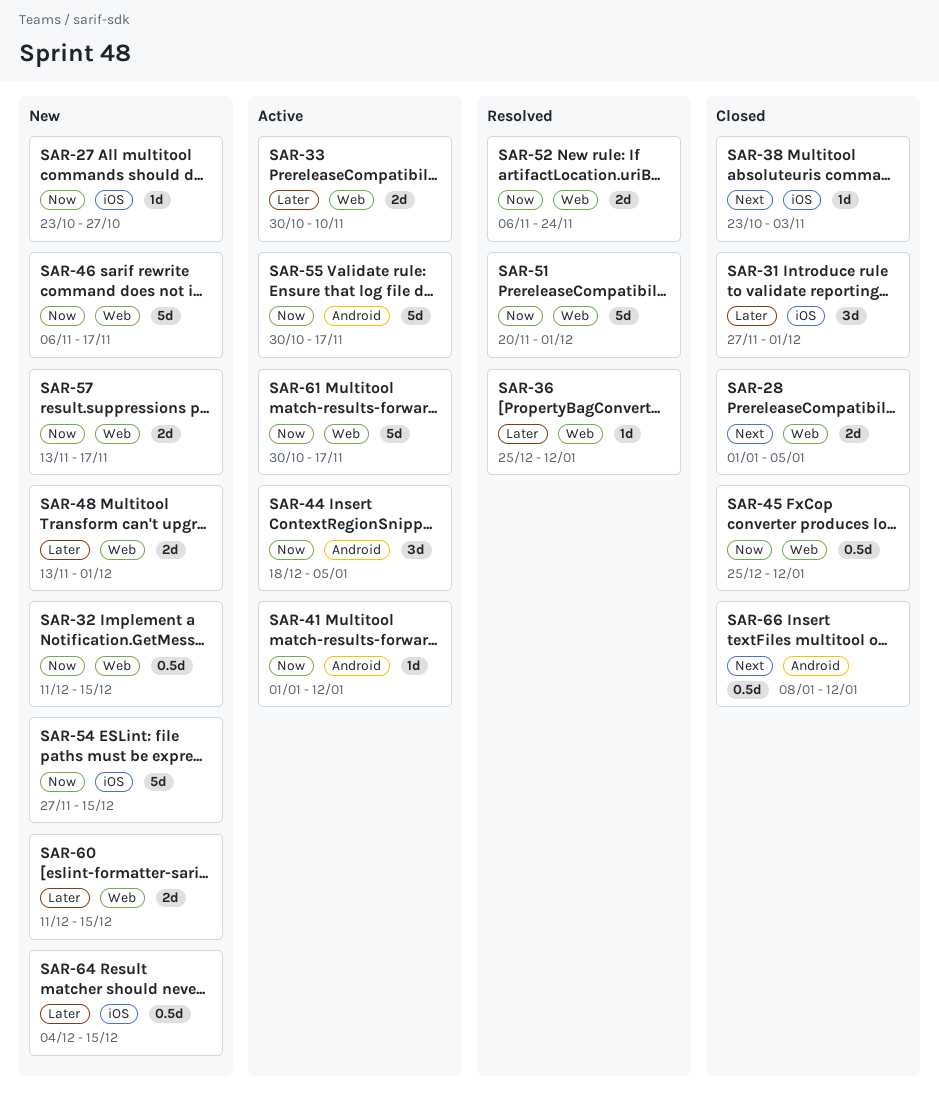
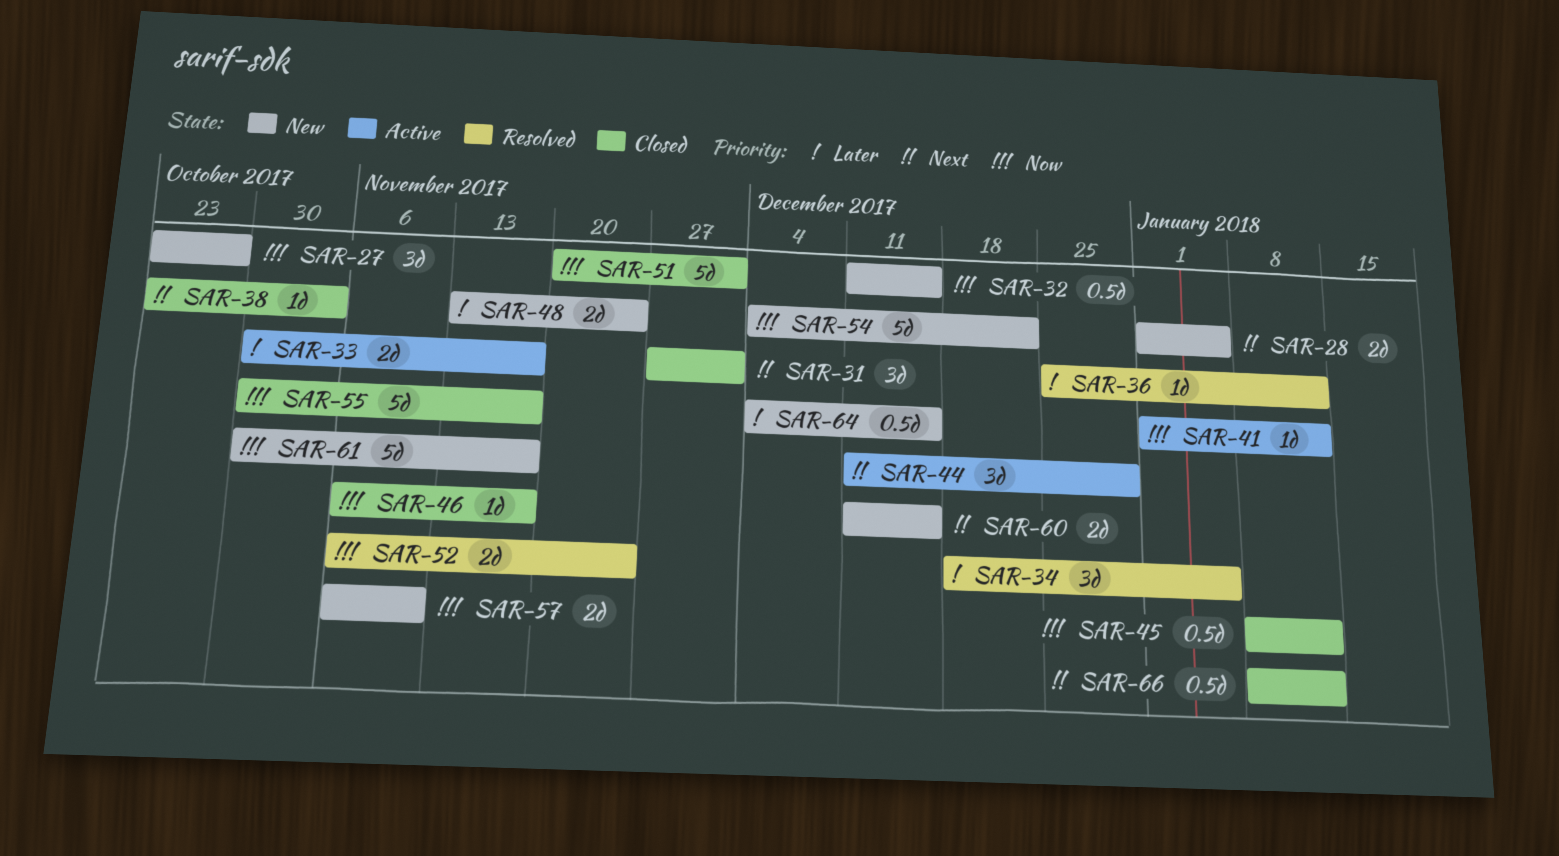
SAR-27, estimate: 1d -> 3d
SAR-28, status: Closed -> New
SAR-31, priority: Later -> Next
SAR-33, due: Nov 10 -> Nov 17
SAR-34: none -> present
SAR-44, priority: Now -> Next
SAR-44, start: Dec 18 -> Dec 11
SAR-44, due: Jan 5 -> Dec 29
SAR-45, start: Dec 25 -> Jan 8
SAR-46, status: New -> Closed
SAR-46, estimate: 5d -> 1d
SAR-48, due: Dec 1 -> Nov 24
SAR-51, status: Resolved -> Closed
SAR-54, start: Nov 27 -> Dec 4
SAR-54, due: Dec 15 -> Dec 22
SAR-55, status: Active -> Closed
SAR-57, start: Nov 13 -> Nov 6
SAR-57, due: Nov 17 -> Nov 10
SAR-60, priority: Later -> Next
SAR-61, status: Active -> New

